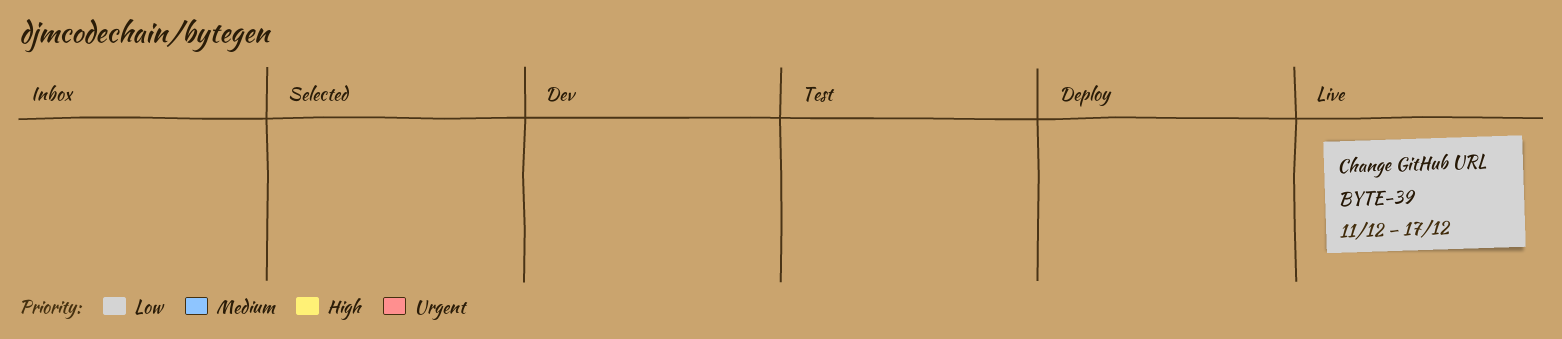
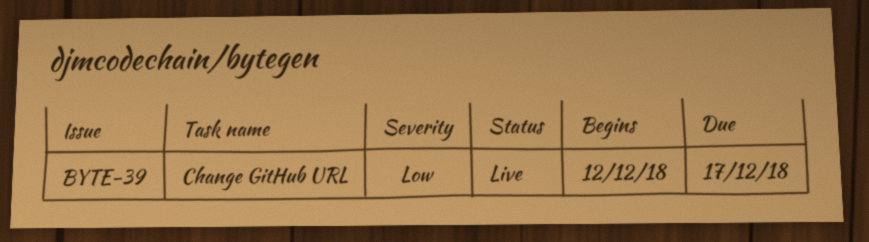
BYTE-39, start: Dec 11 -> Dec 12

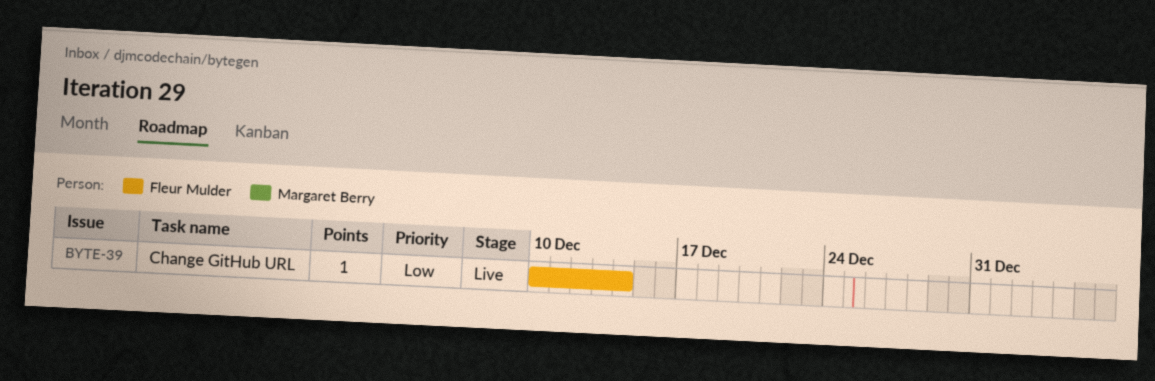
BYTE-39, start: Dec 12 -> Dec 10
BYTE-39, due: Dec 17 -> Dec 14

